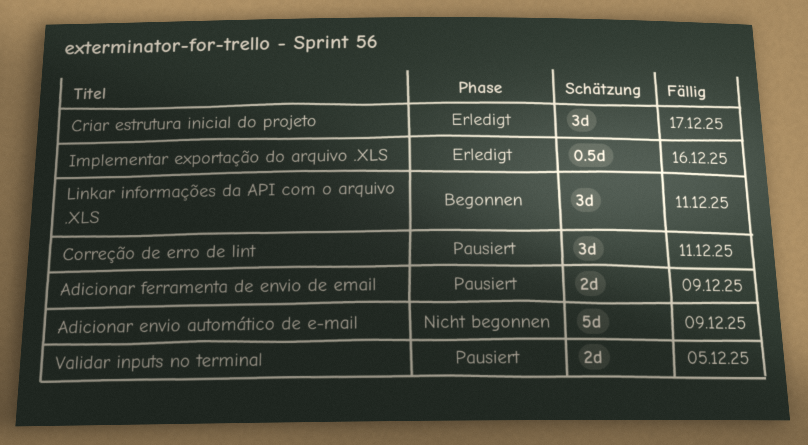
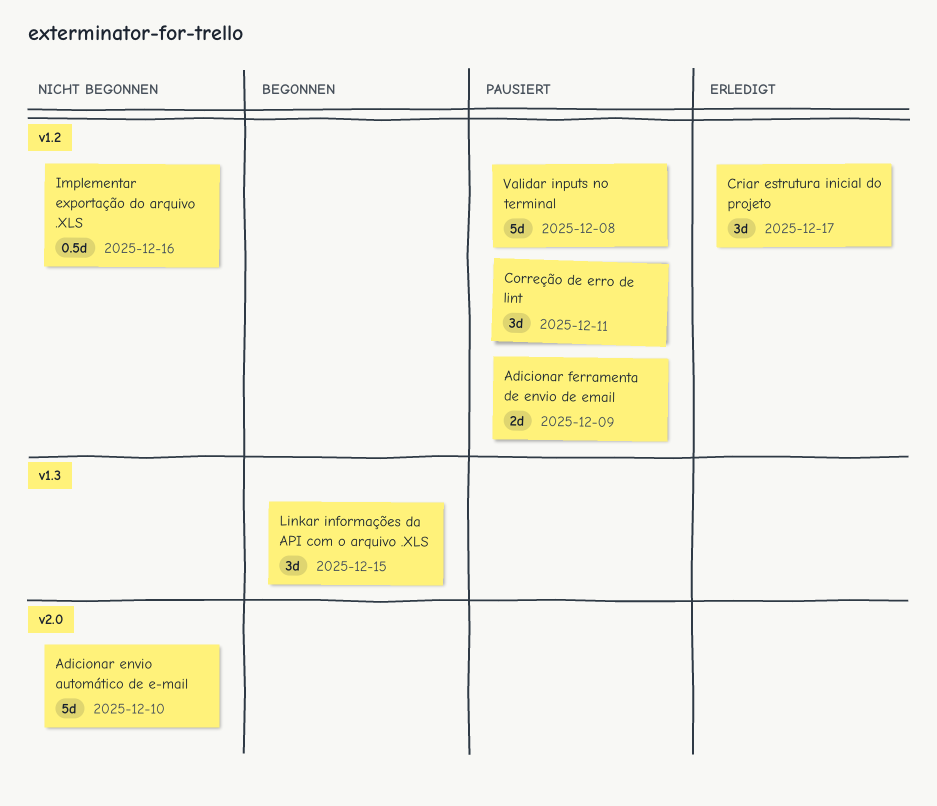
Adicionar envio automático de e-mail, due: Dec 9 -> Dec 10
Implementar exportação do arquivo .XLS, status: Erledigt -> Nicht begonnen
Linkar informações da API com o arquivo .XLS, due: Dec 11 -> Dec 15
Validar inputs no terminal, estimate: 2d -> 5d
Validar inputs no terminal, due: Dec 5 -> Dec 8

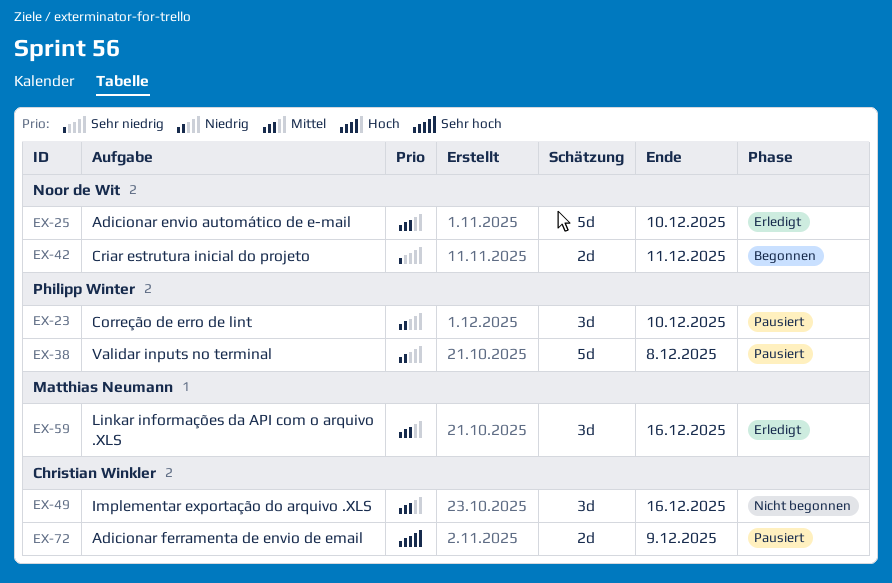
Adicionar envio automático de e-mail, status: Nicht begonnen -> Erledigt
Correção de erro de lint, due: Dec 11 -> Dec 10
Criar estrutura inicial do projeto, status: Erledigt -> Begonnen
Criar estrutura inicial do projeto, estimate: 3d -> 2d
Criar estrutura inicial do projeto, due: Dec 17 -> Dec 11
Implementar exportação do arquivo .XLS, estimate: 0.5d -> 3d
Linkar informações da API com o arquivo .XLS, status: Begonnen -> Erledigt
Linkar informações da API com o arquivo .XLS, due: Dec 15 -> Dec 16

